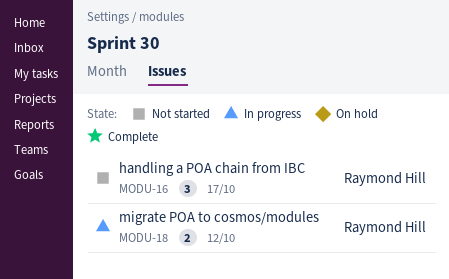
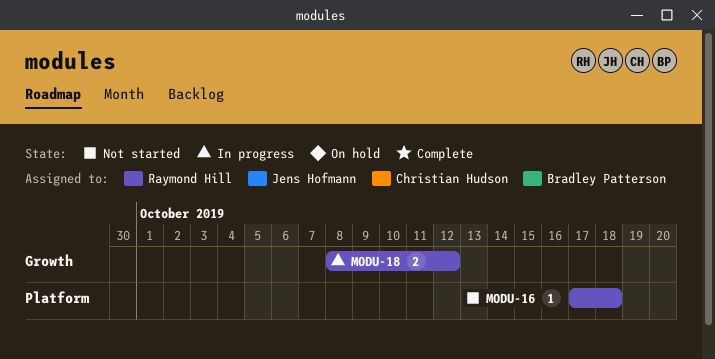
MODU-16, estimate: 3 -> 1
MODU-16, due: Oct 17 -> Oct 18

